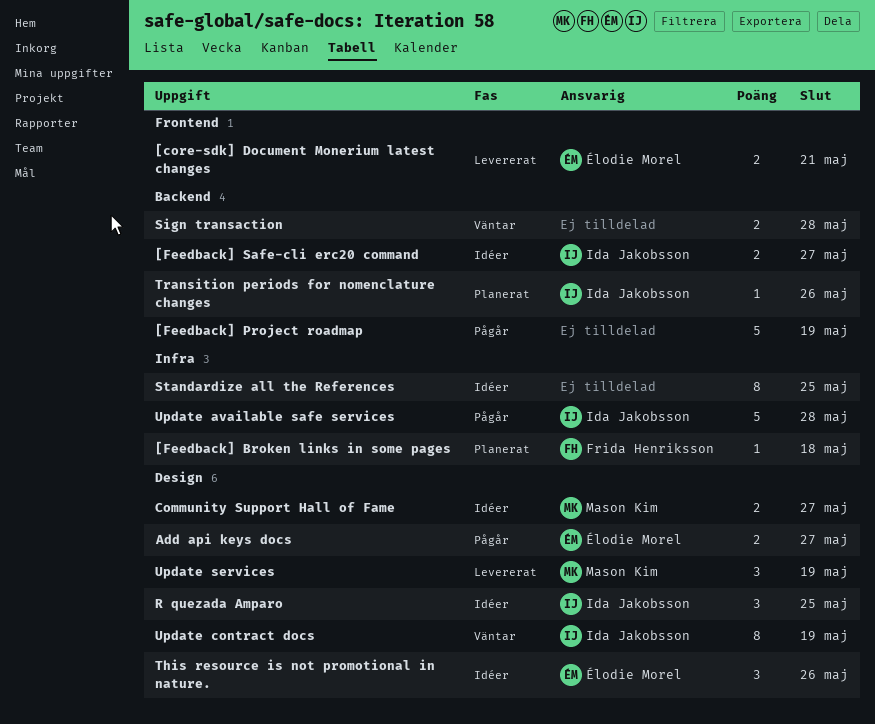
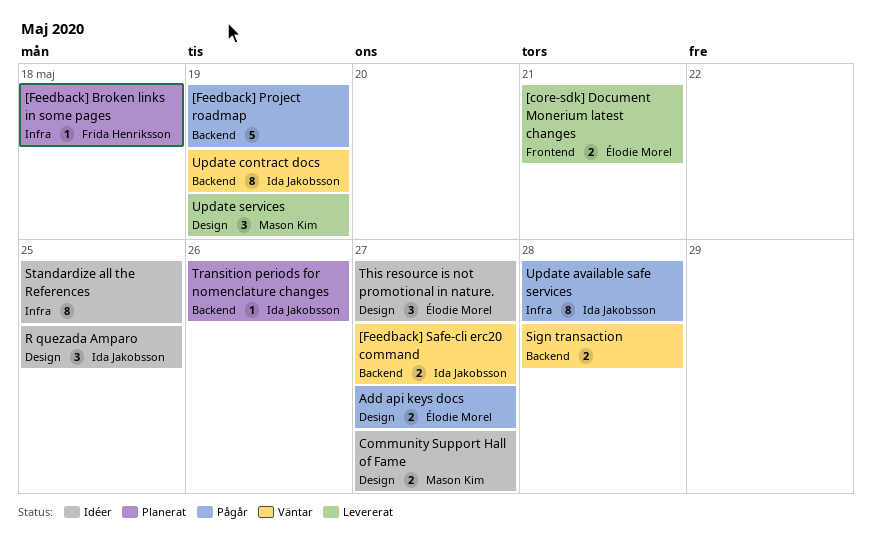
[Feedback] Safe-cli erc20 command, status: Idéer -> Väntar
This resource is not promotional in nature., due: May 26 -> May 27
Update available safe services, estimate: 5 -> 8
Update contract docs, label: Design -> Backend

